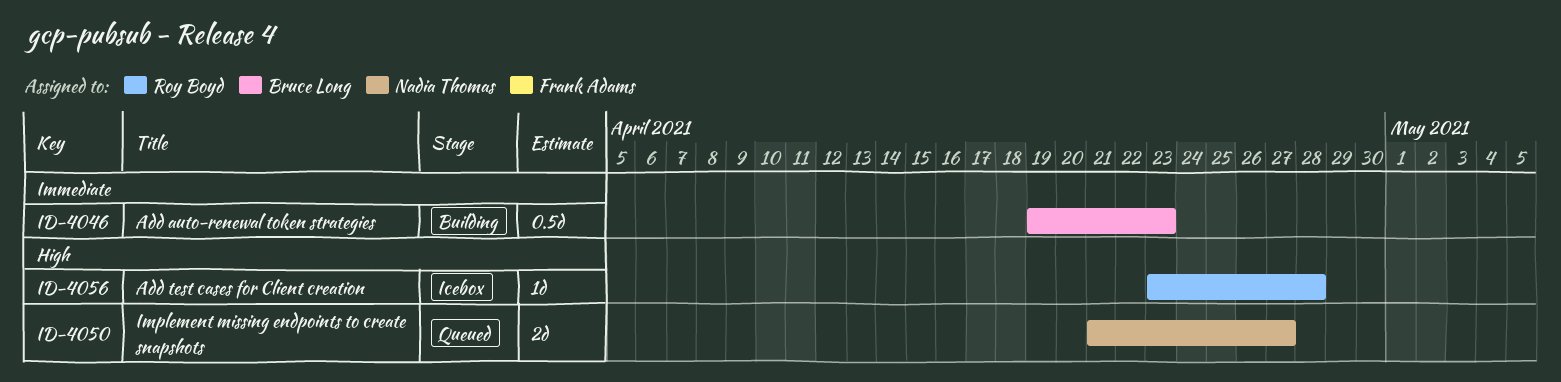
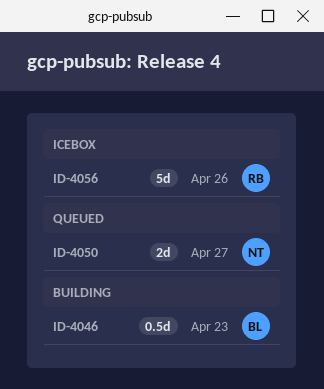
ID-4056, estimate: 1d -> 5d
ID-4056, due: Apr 28 -> Apr 26

